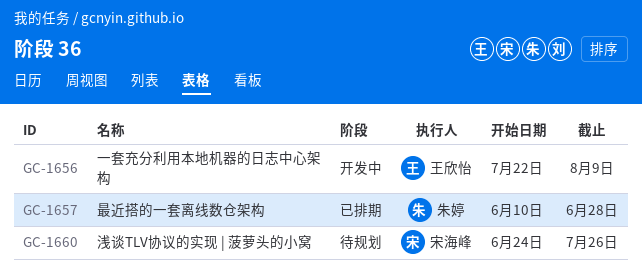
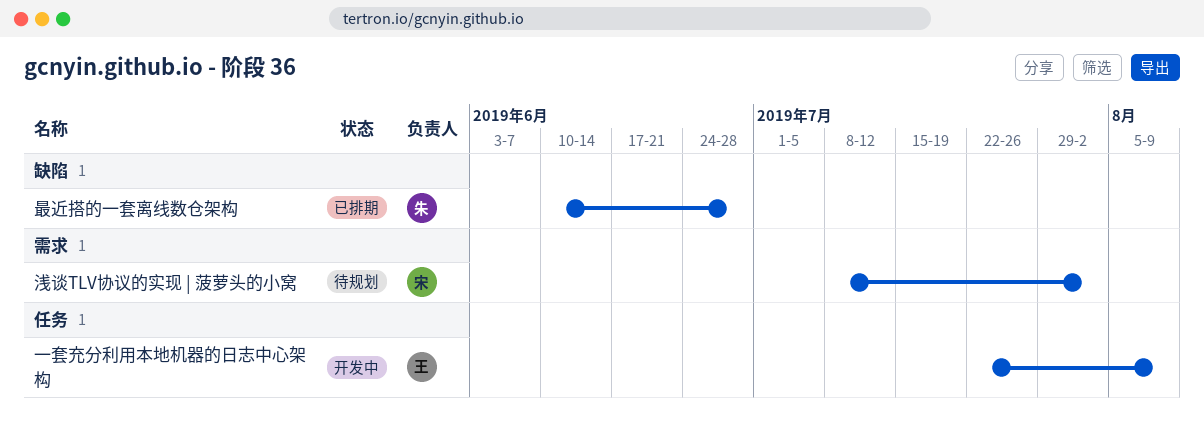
浅谈TLV协议的实现 | 菠萝头的小窝, start: Jun 24 -> Jul 8
浅谈TLV协议的实现 | 菠萝头的小窝, due: Jul 26 -> Aug 2

